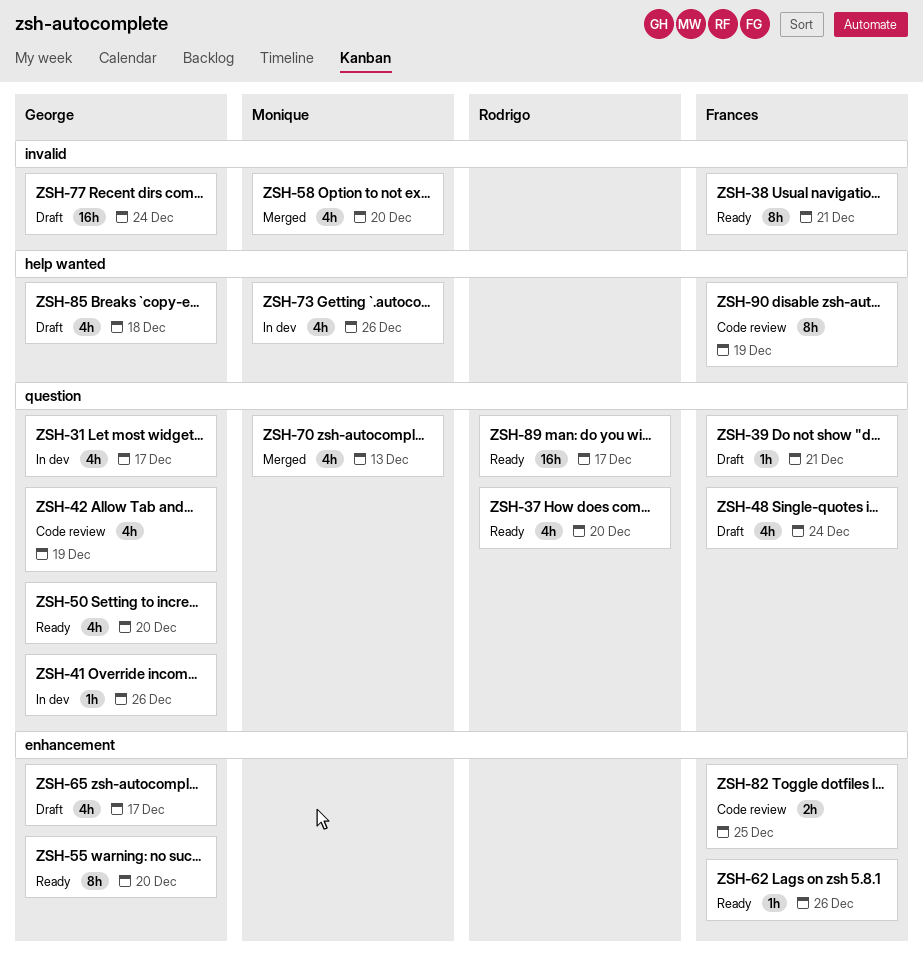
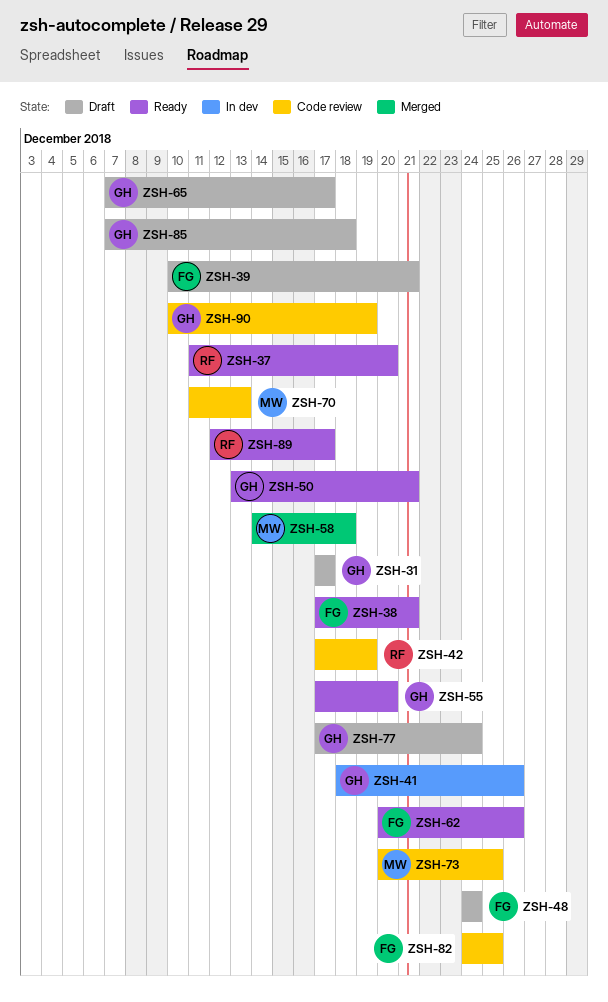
ZSH-31, status: In dev -> Draft
ZSH-42, owner: George -> Rodrigo
ZSH-50, due: Dec 20 -> Dec 21
ZSH-58, due: Dec 20 -> Dec 18
ZSH-70, status: Merged -> Code review
ZSH-73, status: In dev -> Code review
ZSH-73, due: Dec 26 -> Dec 25
ZSH-90, owner: Frances -> George

